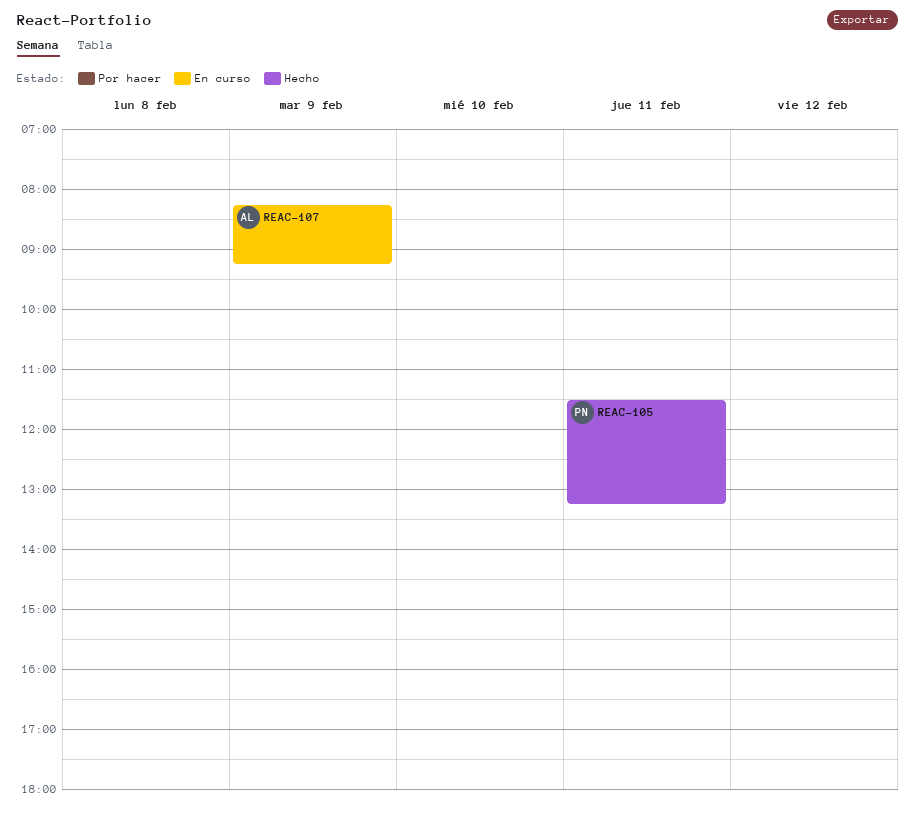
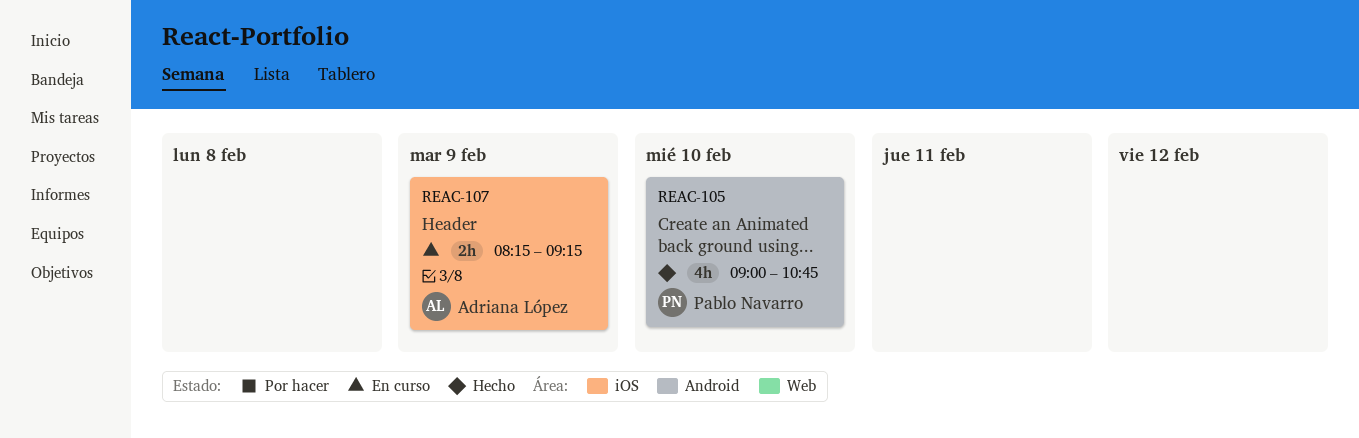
REAC-105, day: Feb 11 -> Feb 10
REAC-105, begins: 11:30 -> 09:00
REAC-105, ends: 13:15 -> 10:45

